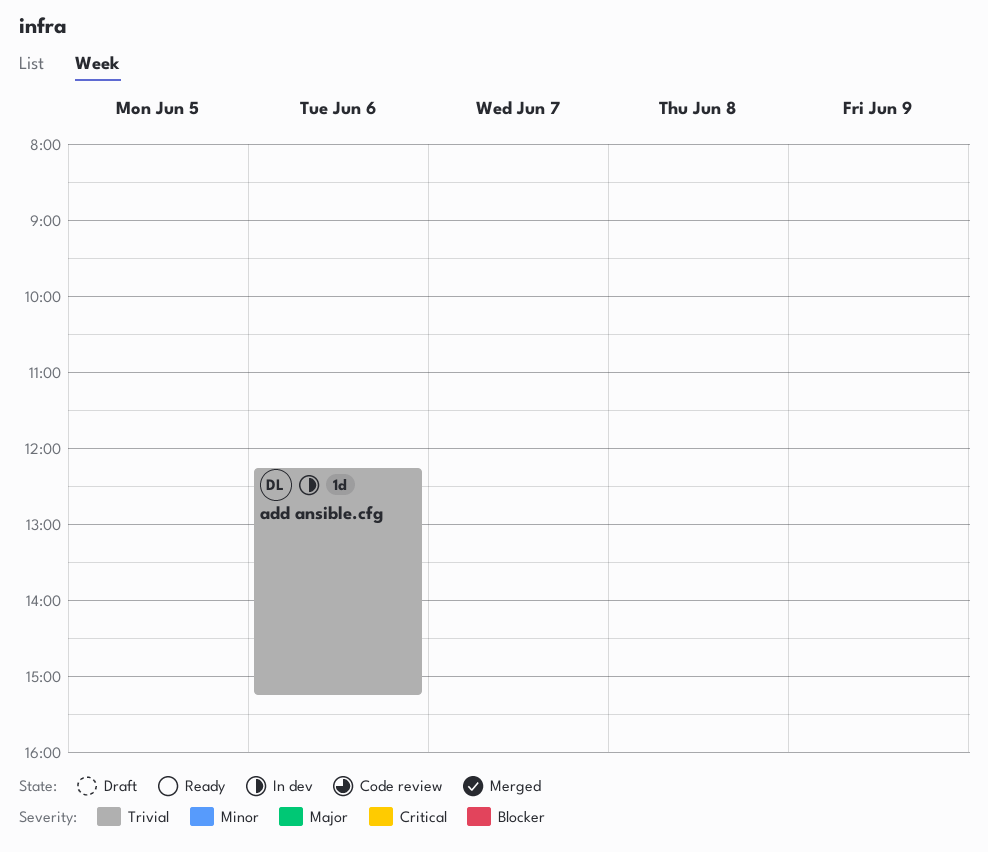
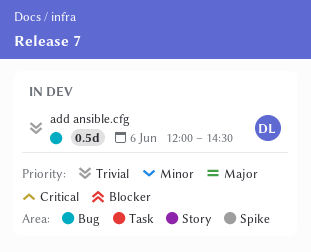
add ansible.cfg, estimate: 1d -> 0.5d
add ansible.cfg, begins: 12:15 -> 12:00
add ansible.cfg, ends: 15:15 -> 14:30

